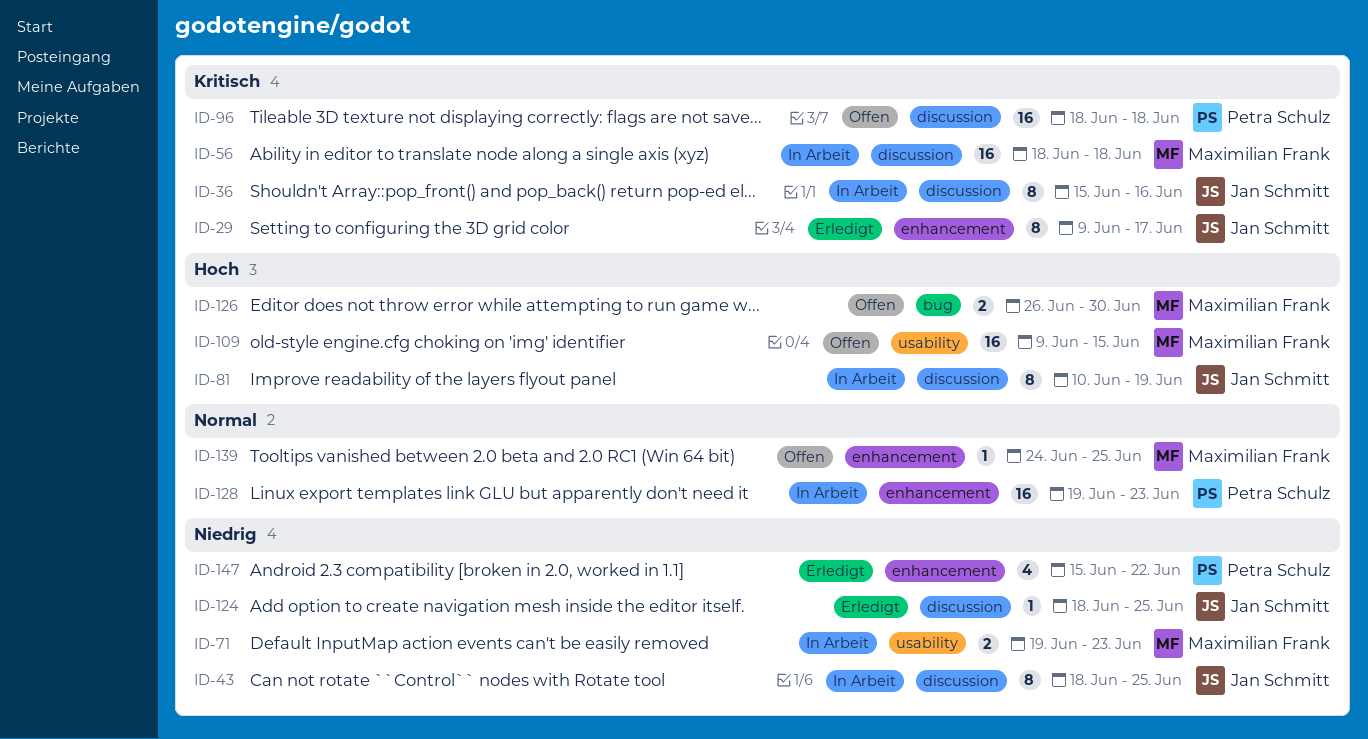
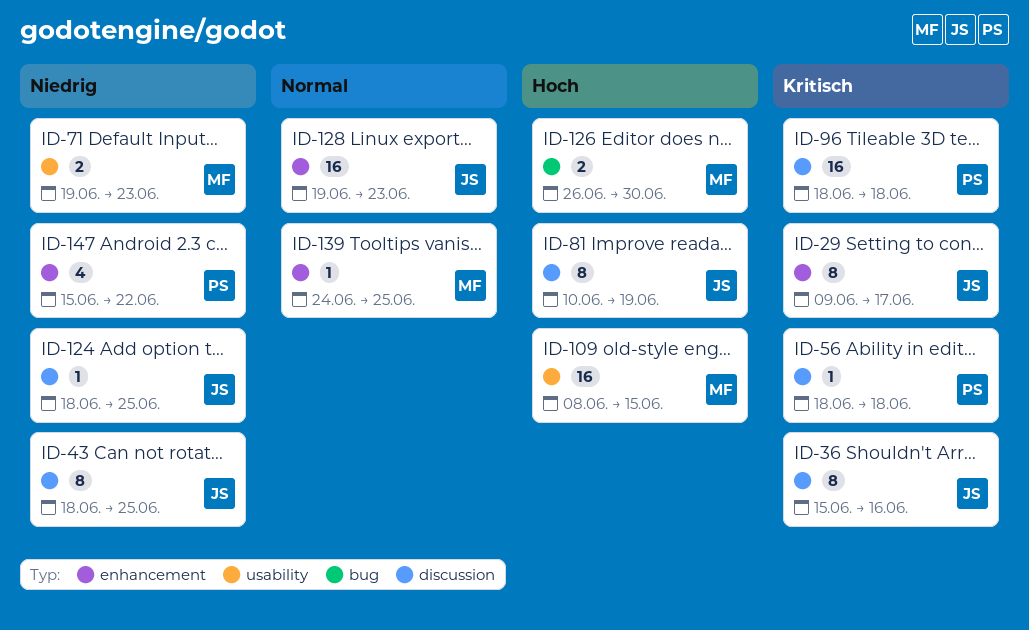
ID-56, owner: Maximilian Frank -> Petra Schulz
ID-56, estimate: 16 -> 1
ID-109, start: Jun 9 -> Jun 8
ID-128, owner: Petra Schulz -> Jan Schmitt

